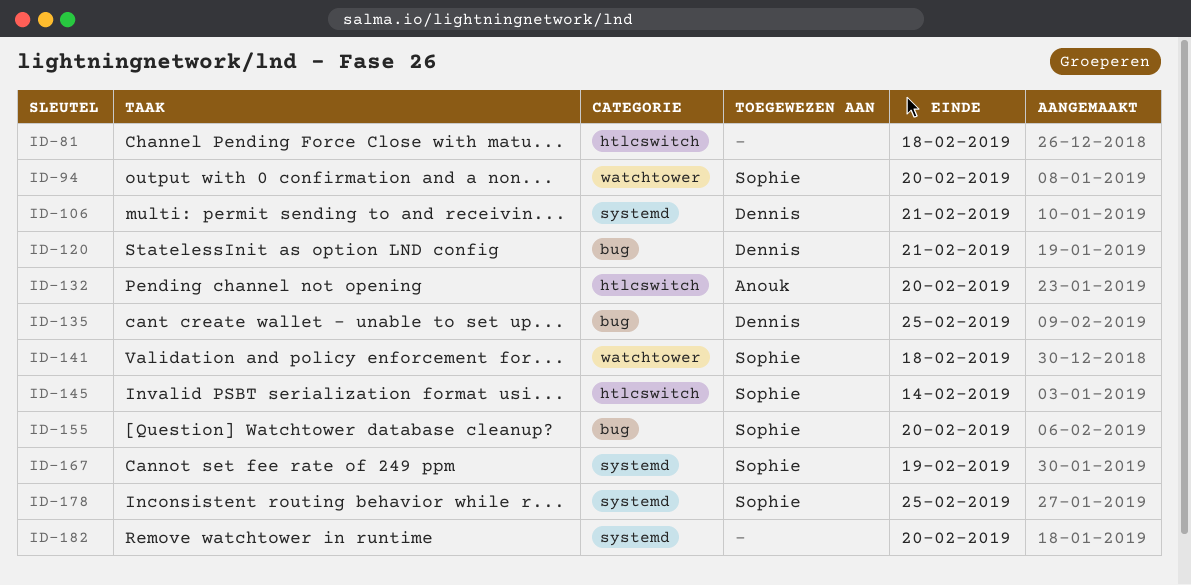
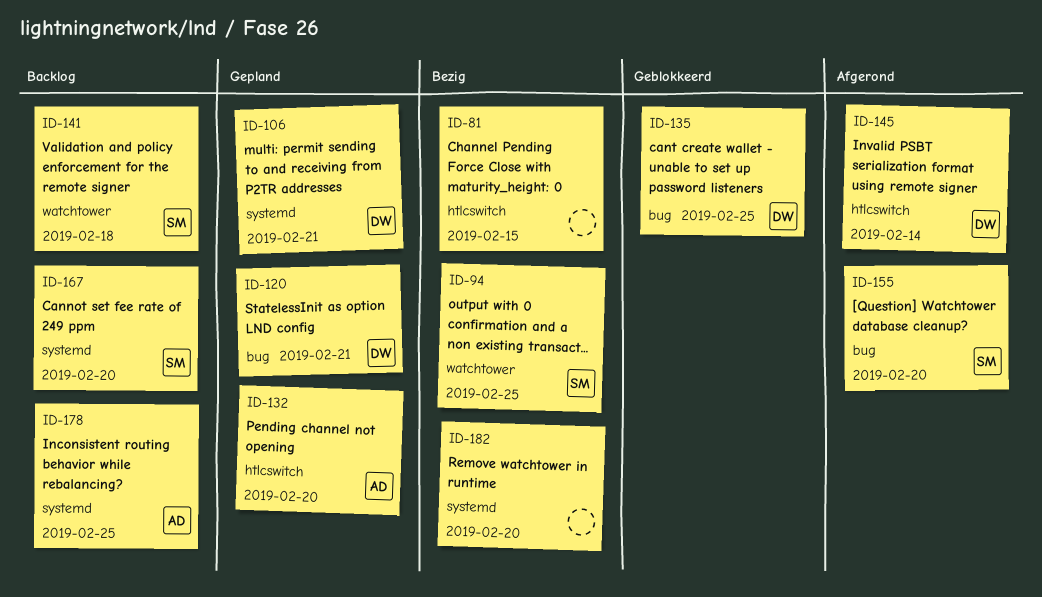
ID-81, due: Feb 18 -> Feb 15
ID-94, due: Feb 20 -> Feb 25
ID-145, owner: Sophie -> Dennis
ID-167, due: Feb 19 -> Feb 20
ID-178, owner: Sophie -> Anouk

